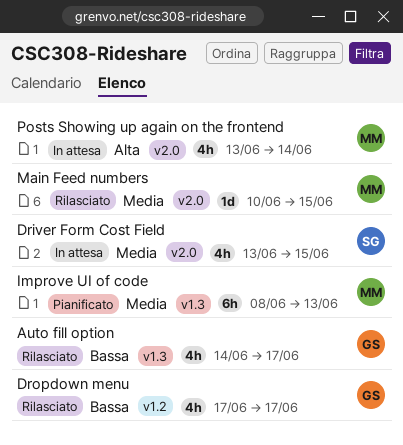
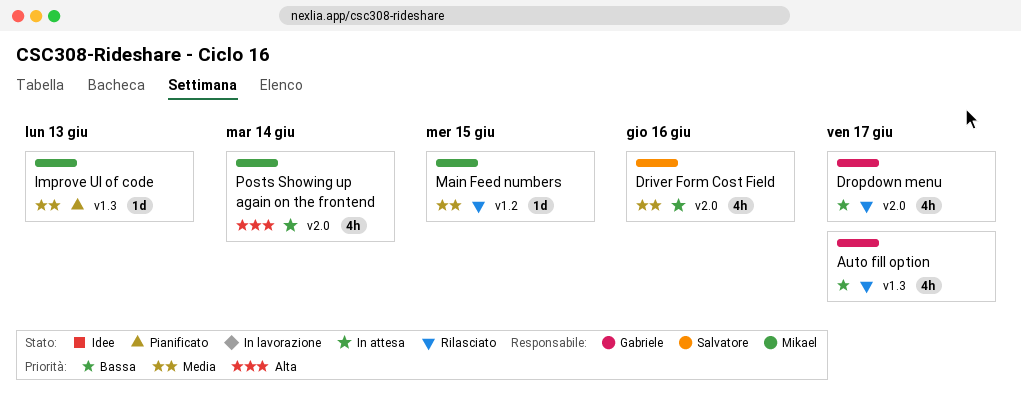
Driver Form Cost Field, due: Jun 15 -> Jun 16
Dropdown menu, label: v1.2 -> v2.0
Improve UI of code, estimate: 6h -> 1d
Main Feed numbers, label: v2.0 -> v1.2

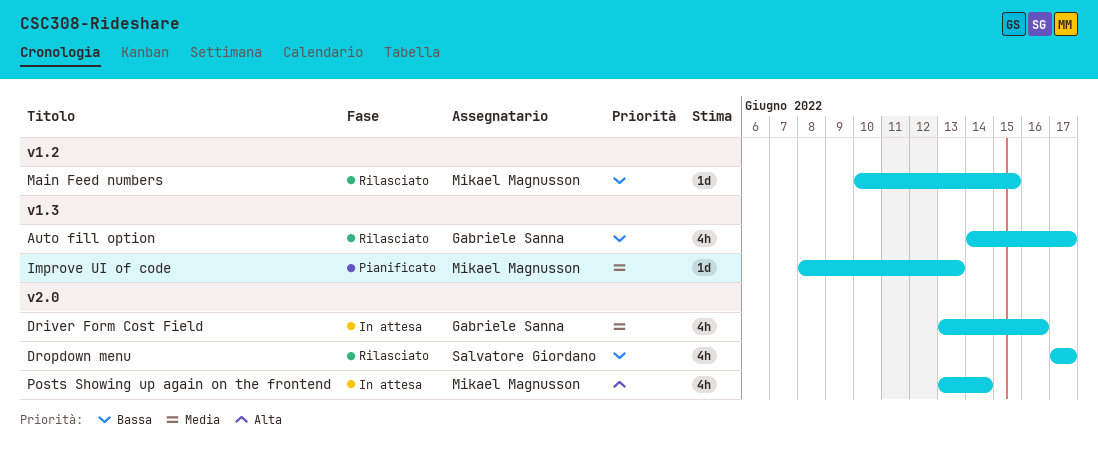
Driver Form Cost Field, owner: Salvatore Giordano -> Gabriele Sanna
Dropdown menu, owner: Gabriele Sanna -> Salvatore Giordano
Main Feed numbers, priority: Media -> Bassa

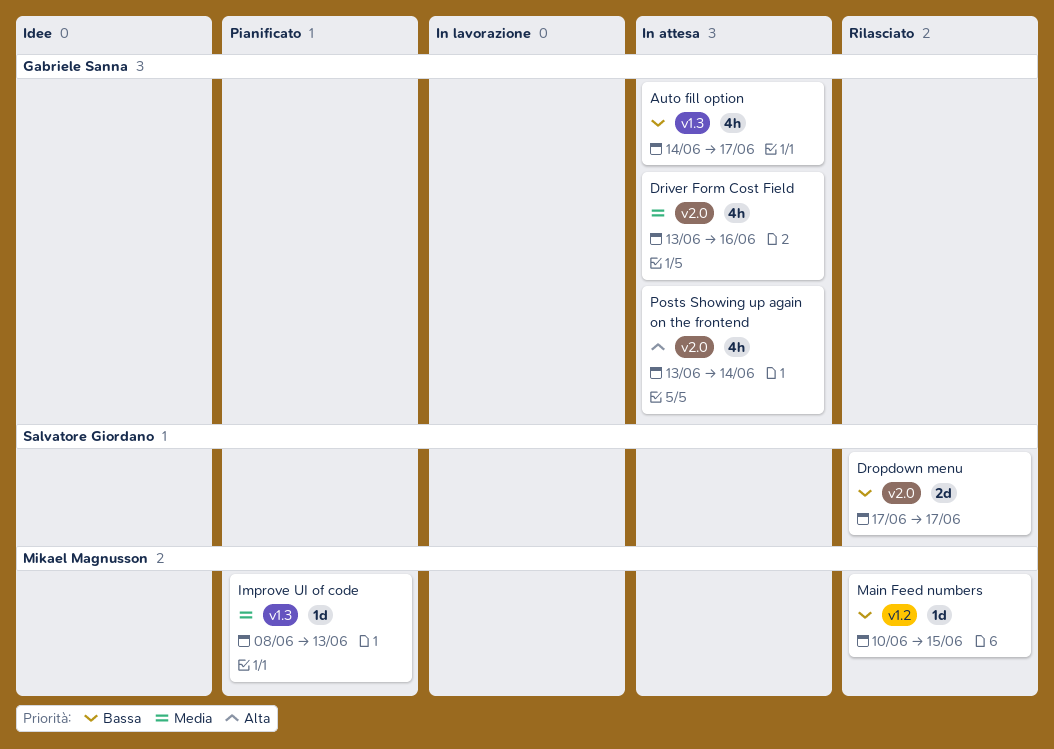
Auto fill option, status: Rilasciato -> In attesa
Dropdown menu, estimate: 4h -> 2d
Posts Showing up again on the frontend, owner: Mikael Magnusson -> Gabriele Sanna

